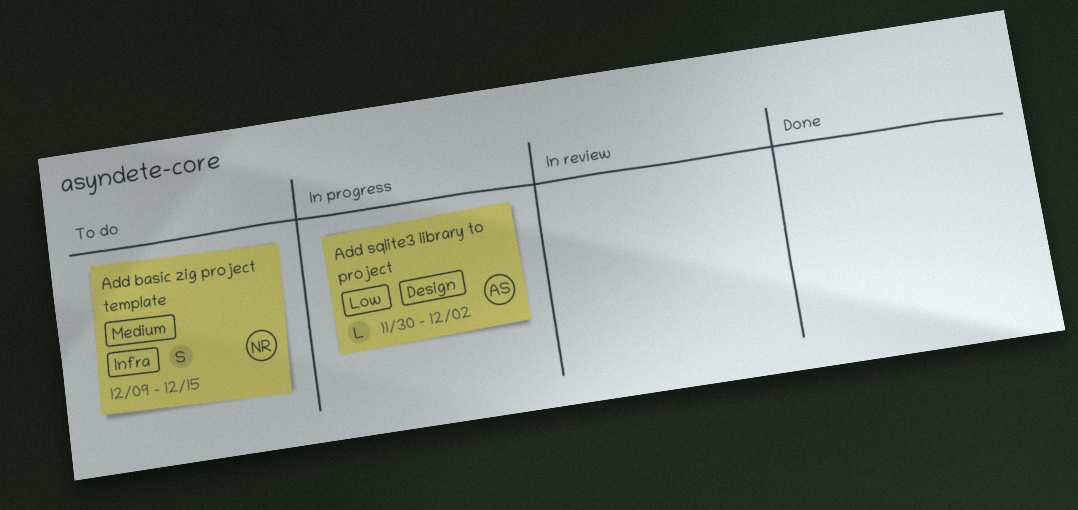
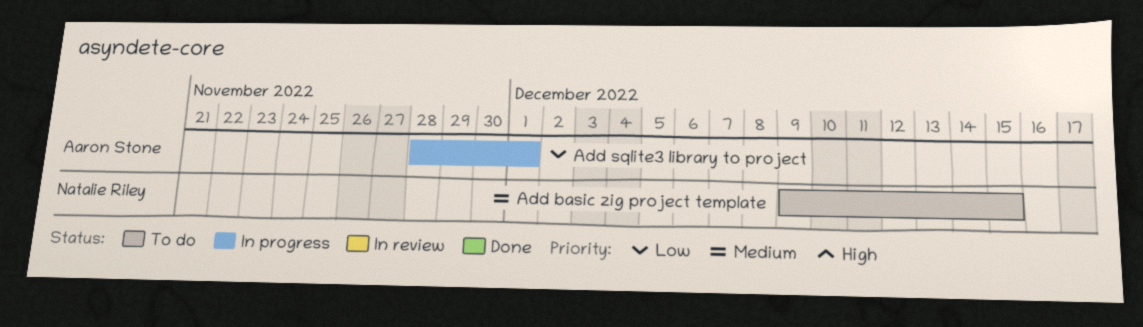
Add sqlite3 library to project, start: Nov 30 -> Nov 28
Add sqlite3 library to project, due: Dec 2 -> Dec 1

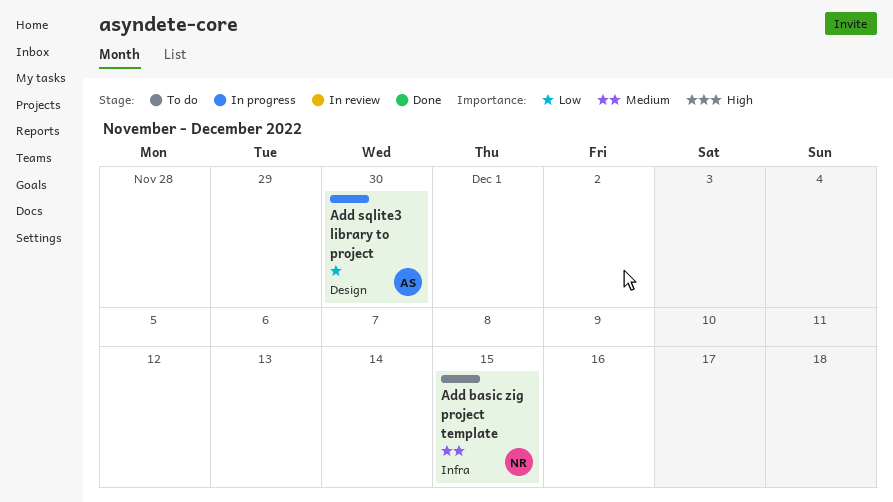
Add sqlite3 library to project, due: Dec 1 -> Nov 30

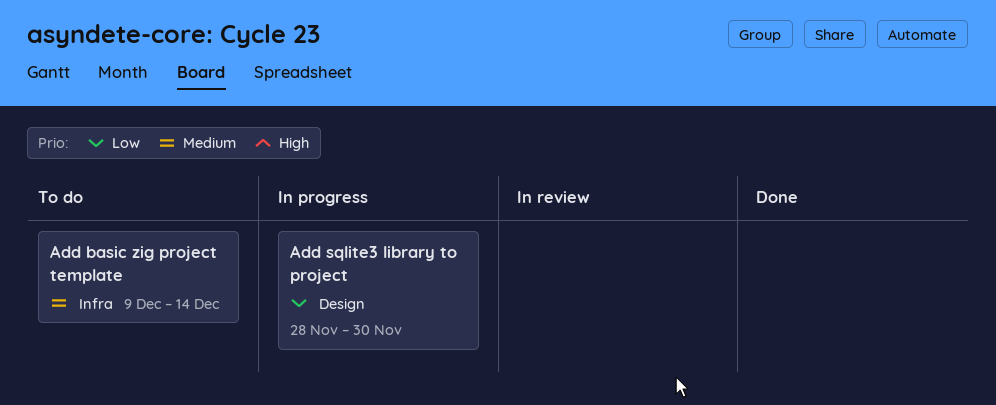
Add basic zig project template, due: Dec 15 -> Dec 14

